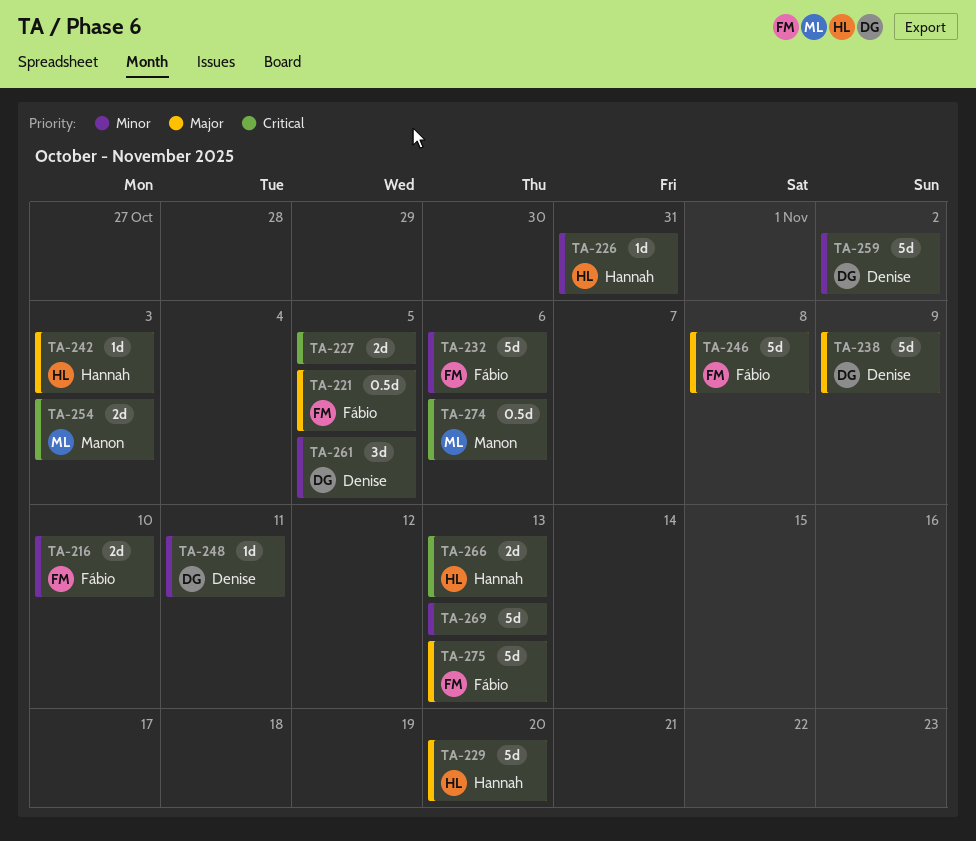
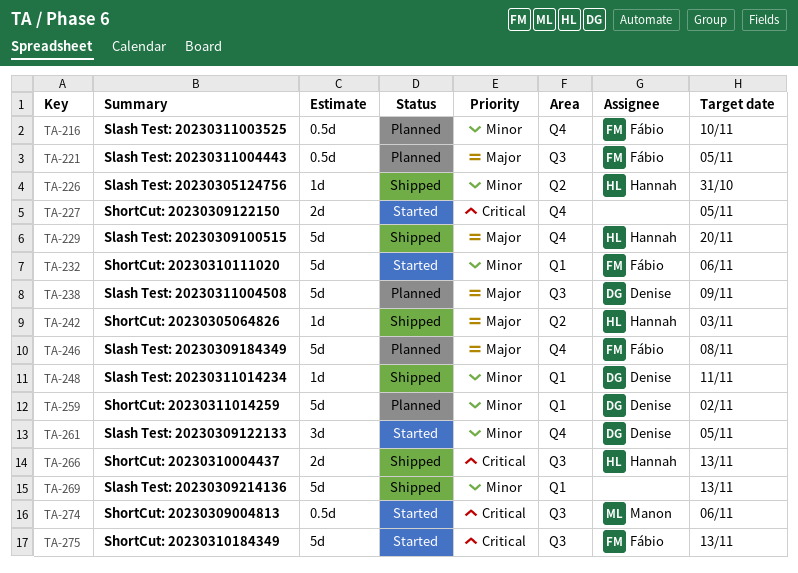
TA-216, estimate: 2d -> 0.5d
TA-254: present -> none
TA-275, priority: Major -> Critical

